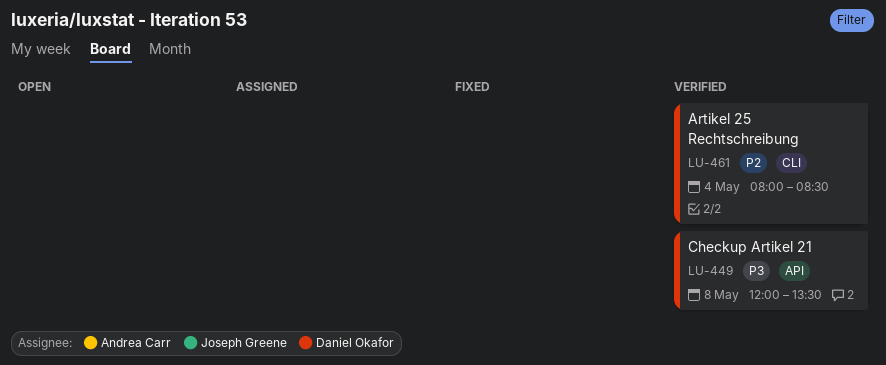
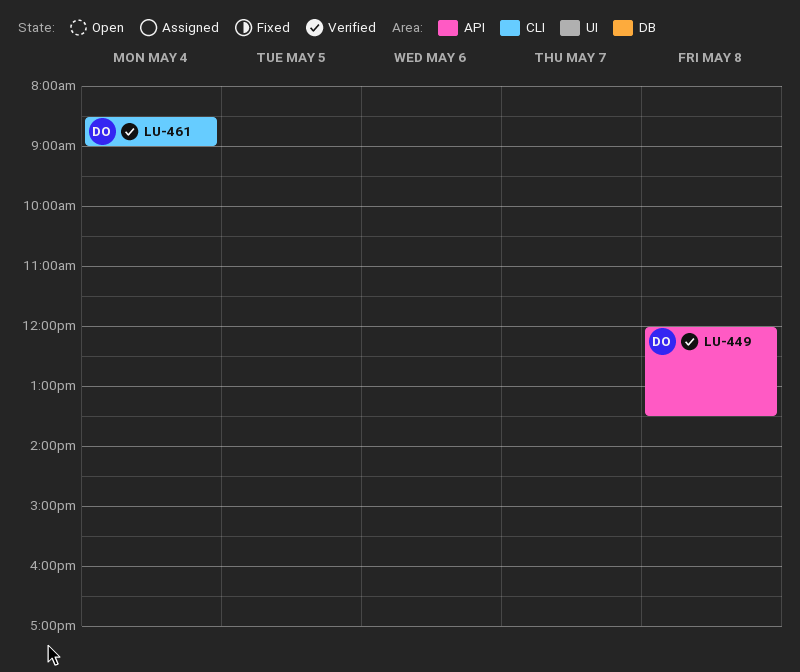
LU-461, begins: 08:00 -> 08:30
LU-461, ends: 08:30 -> 09:00

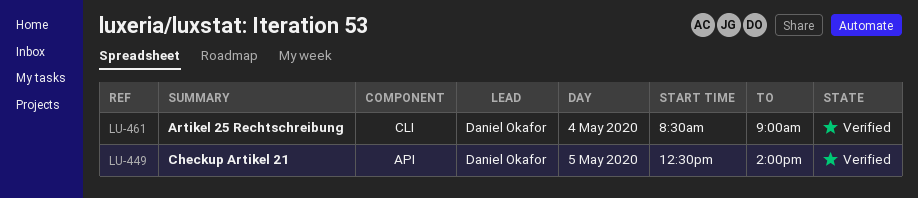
LU-449, day: May 8 -> May 5
LU-449, begins: 12:00 -> 12:30
LU-449, ends: 13:30 -> 14:00

